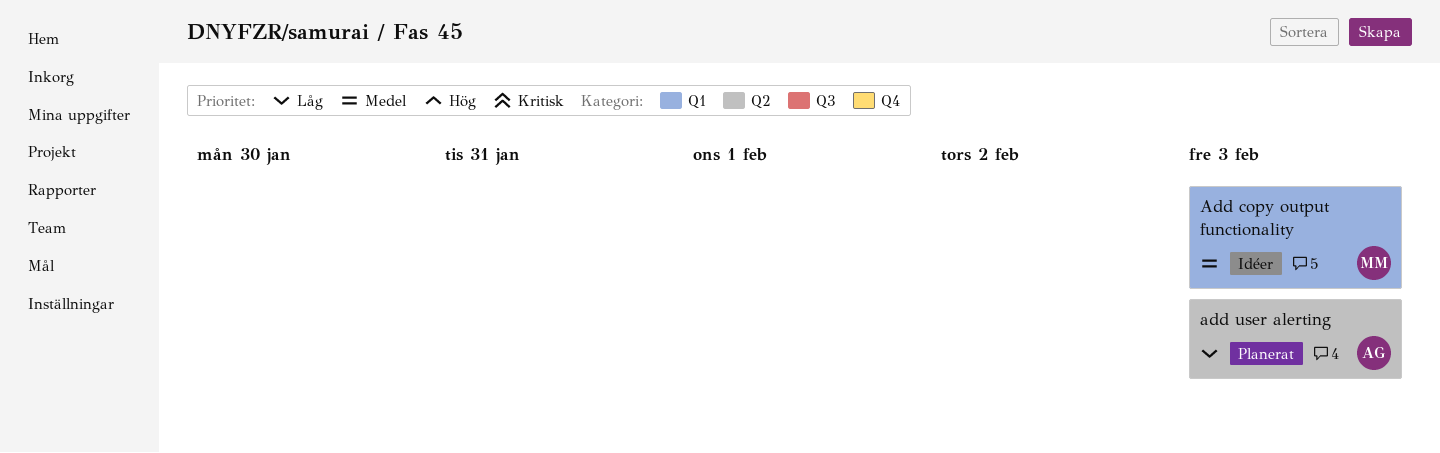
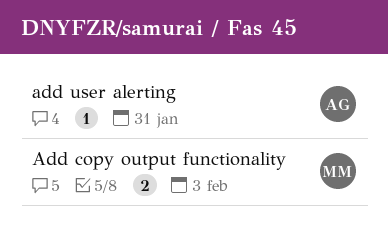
add user alerting, due: Feb 3 -> Jan 31

